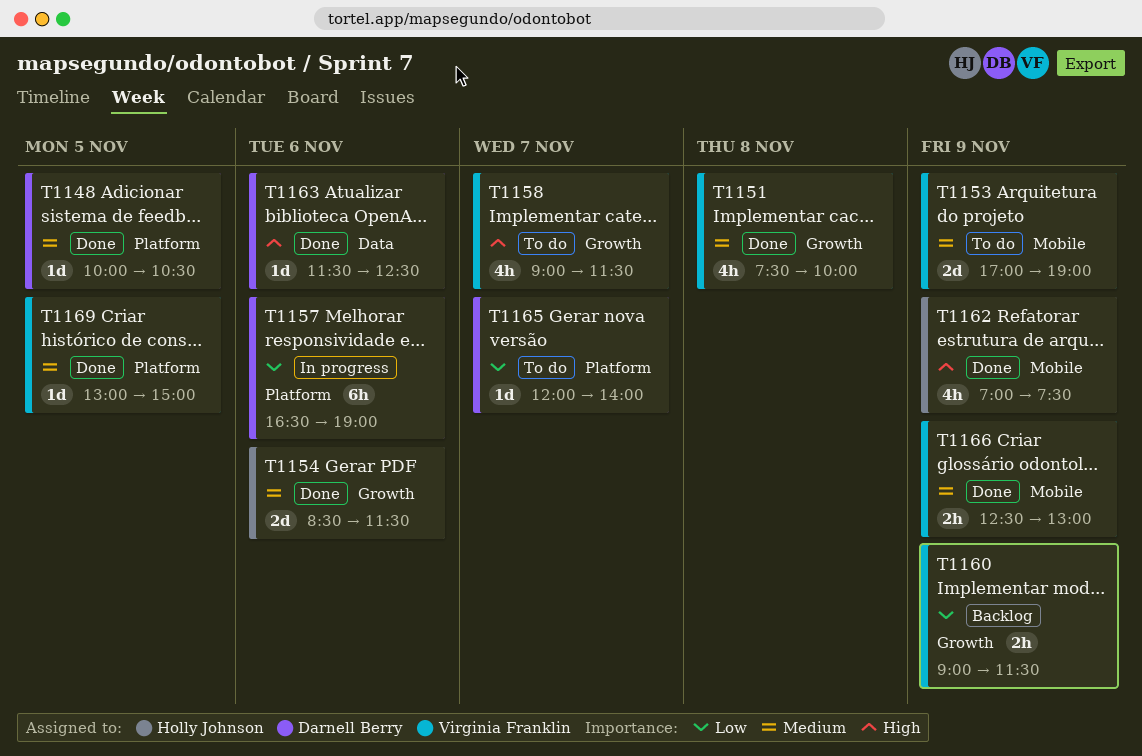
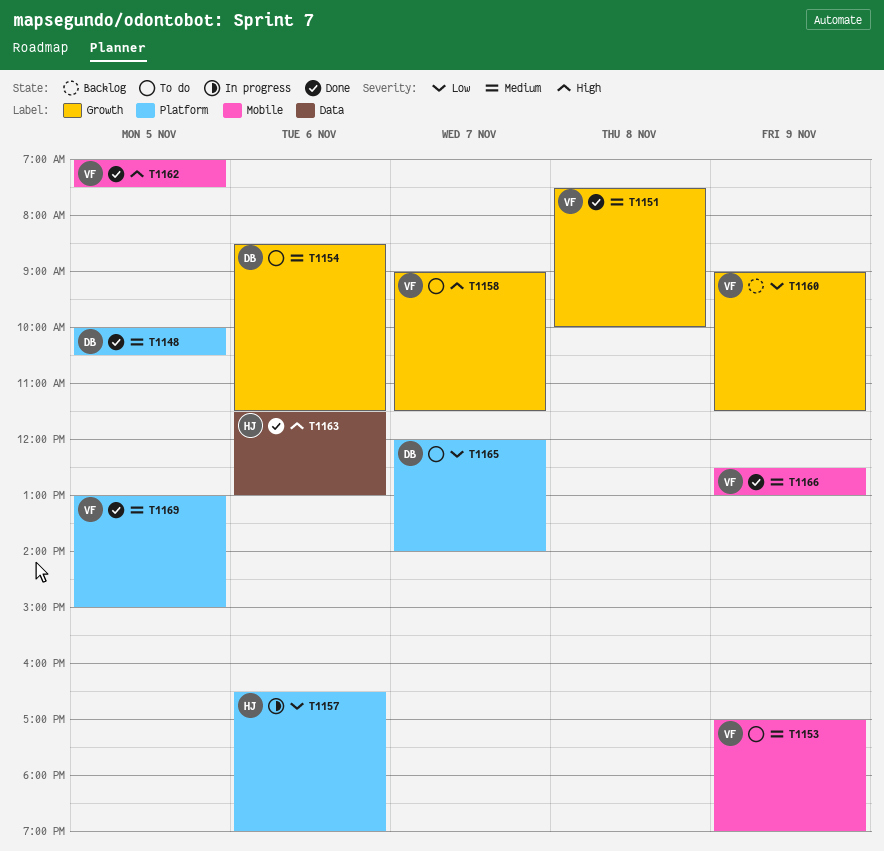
T1154, status: Done -> To do
T1154, owner: Holly Johnson -> Darnell Berry
T1157, owner: Darnell Berry -> Holly Johnson
T1162, owner: Holly Johnson -> Virginia Franklin
T1162, day: Nov 9 -> Nov 5
T1163, owner: Darnell Berry -> Holly Johnson
T1163, ends: 12:30 -> 13:00

